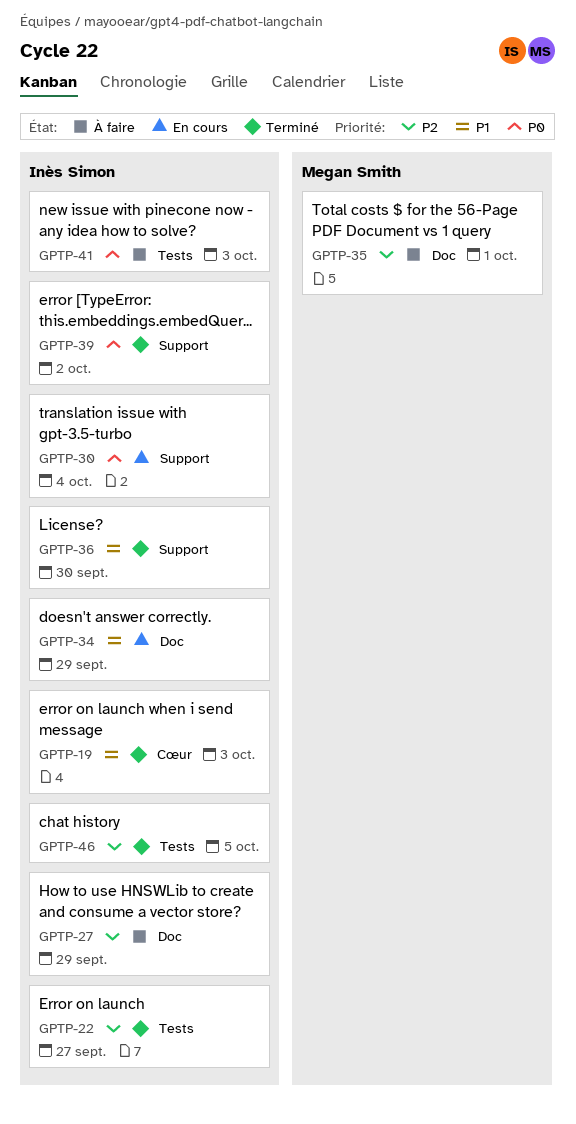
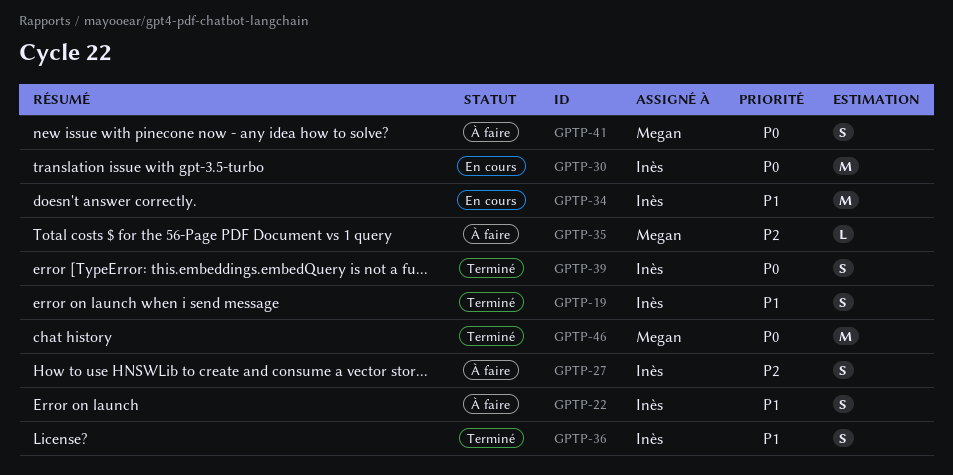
GPTP-22, status: Terminé -> À faire
GPTP-22, priority: P2 -> P1
GPTP-41, owner: Inès Simon -> Megan Smith
GPTP-46, owner: Inès Simon -> Megan Smith
GPTP-46, priority: P2 -> P0

